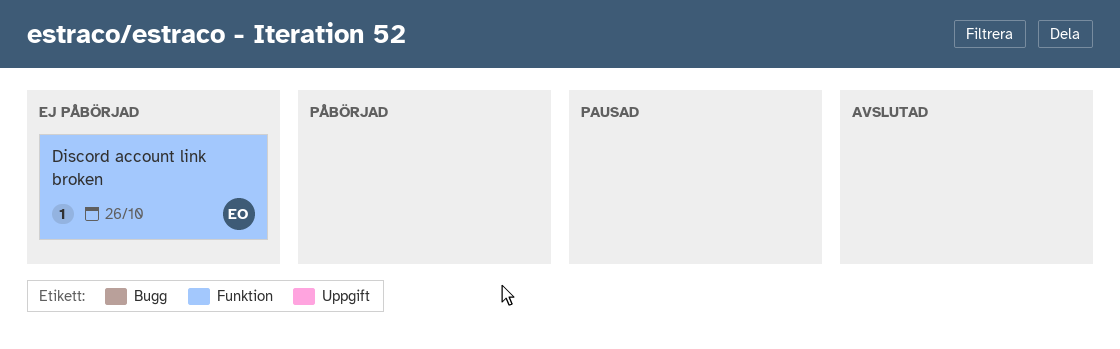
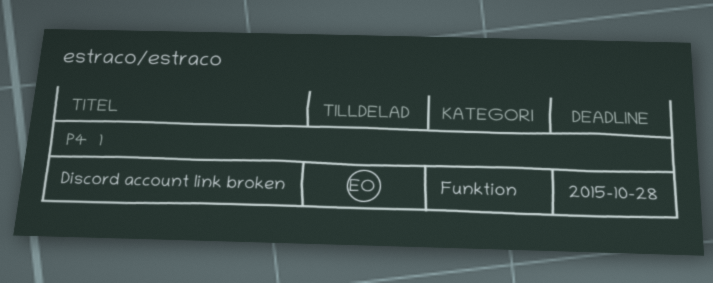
Discord account link broken, due: Oct 26 -> Oct 28

